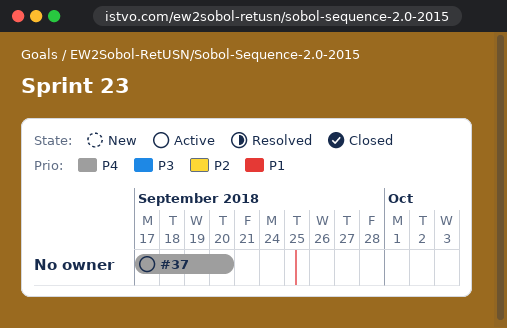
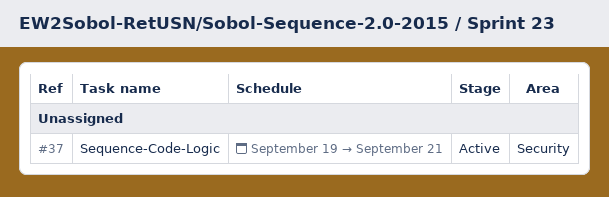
#37, start: Sep 17 -> Sep 19
#37, due: Sep 20 -> Sep 21

